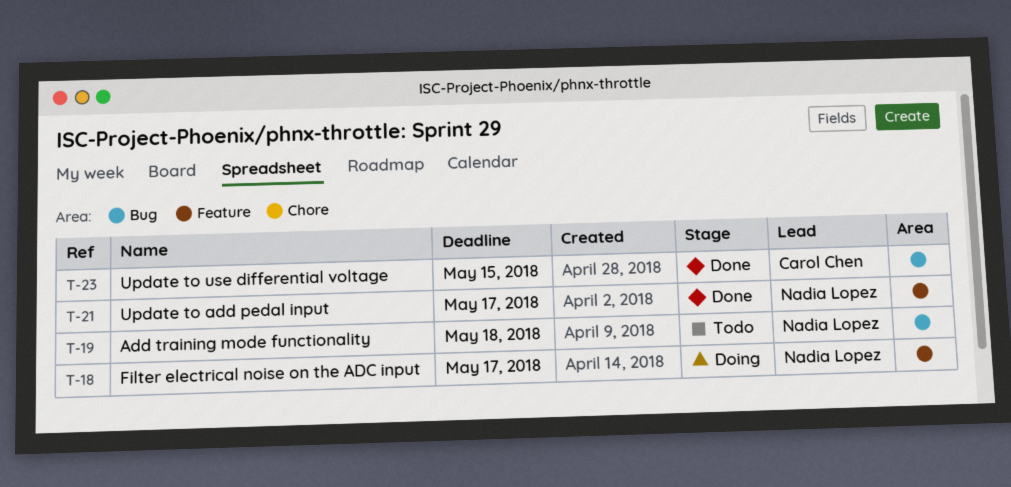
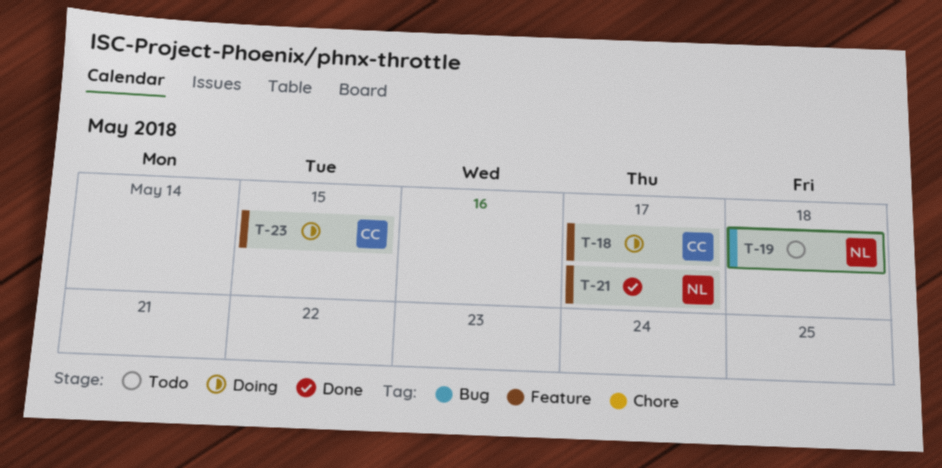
T-18, owner: Nadia Lopez -> Carol Chen
T-23, status: Done -> Doing
T-23, label: Bug -> Feature

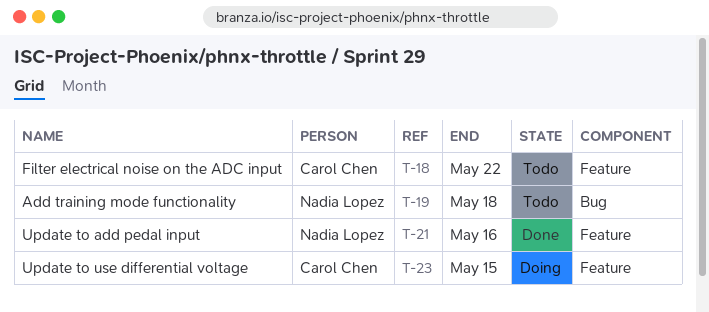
T-18, status: Doing -> Todo
T-18, due: May 17 -> May 22
T-21, due: May 17 -> May 16

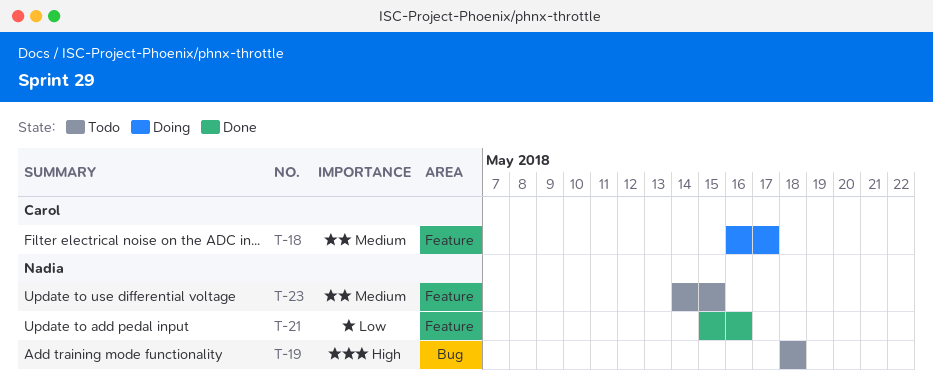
T-18, status: Todo -> Doing
T-18, due: May 22 -> May 17
T-23, status: Doing -> Todo
T-23, owner: Carol Chen -> Nadia Lopez

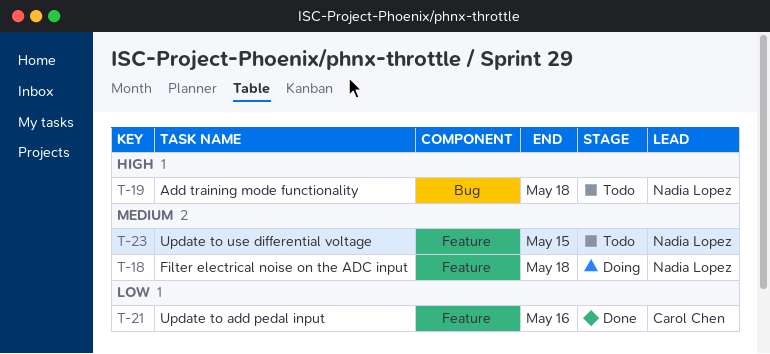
T-18, owner: Carol Chen -> Nadia Lopez
T-18, due: May 17 -> May 18
T-21, owner: Nadia Lopez -> Carol Chen

